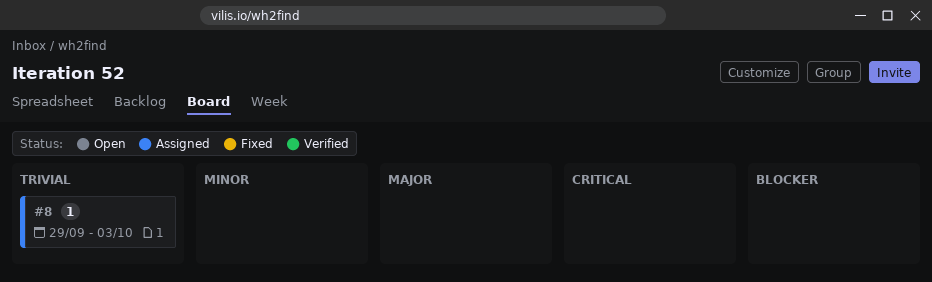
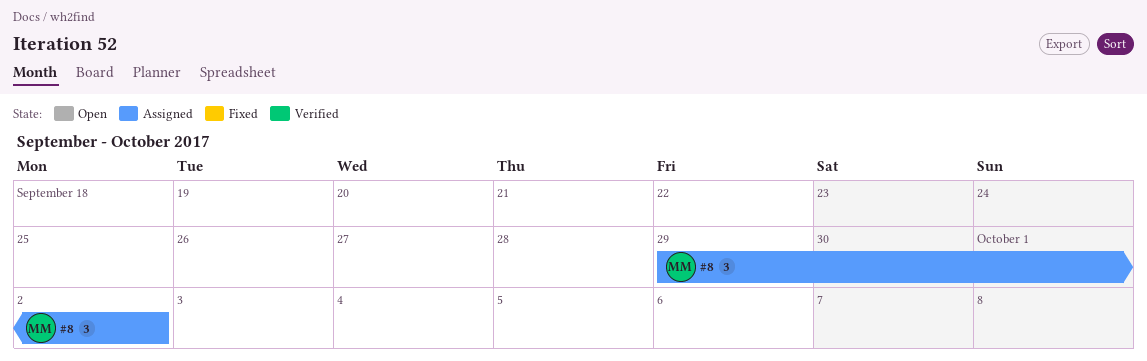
#8, estimate: 1 -> 3
#8, due: Oct 3 -> Oct 2

